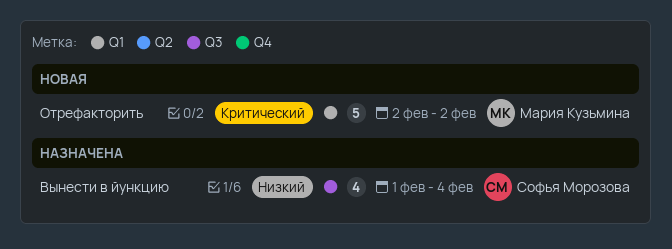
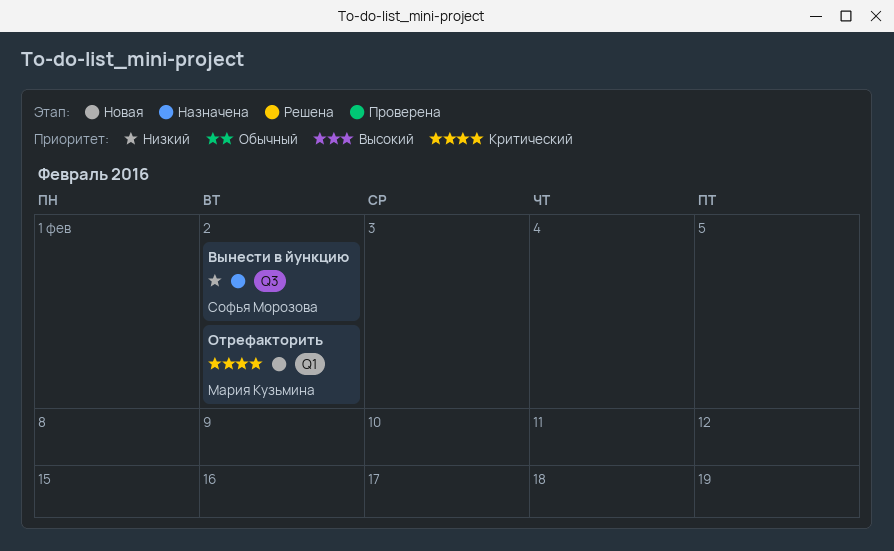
Вынести в йункцию, due: Feb 4 -> Feb 2

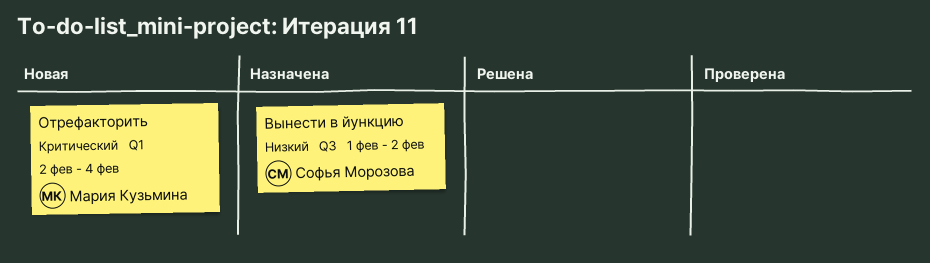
Отрефакторить, due: Feb 2 -> Feb 4

